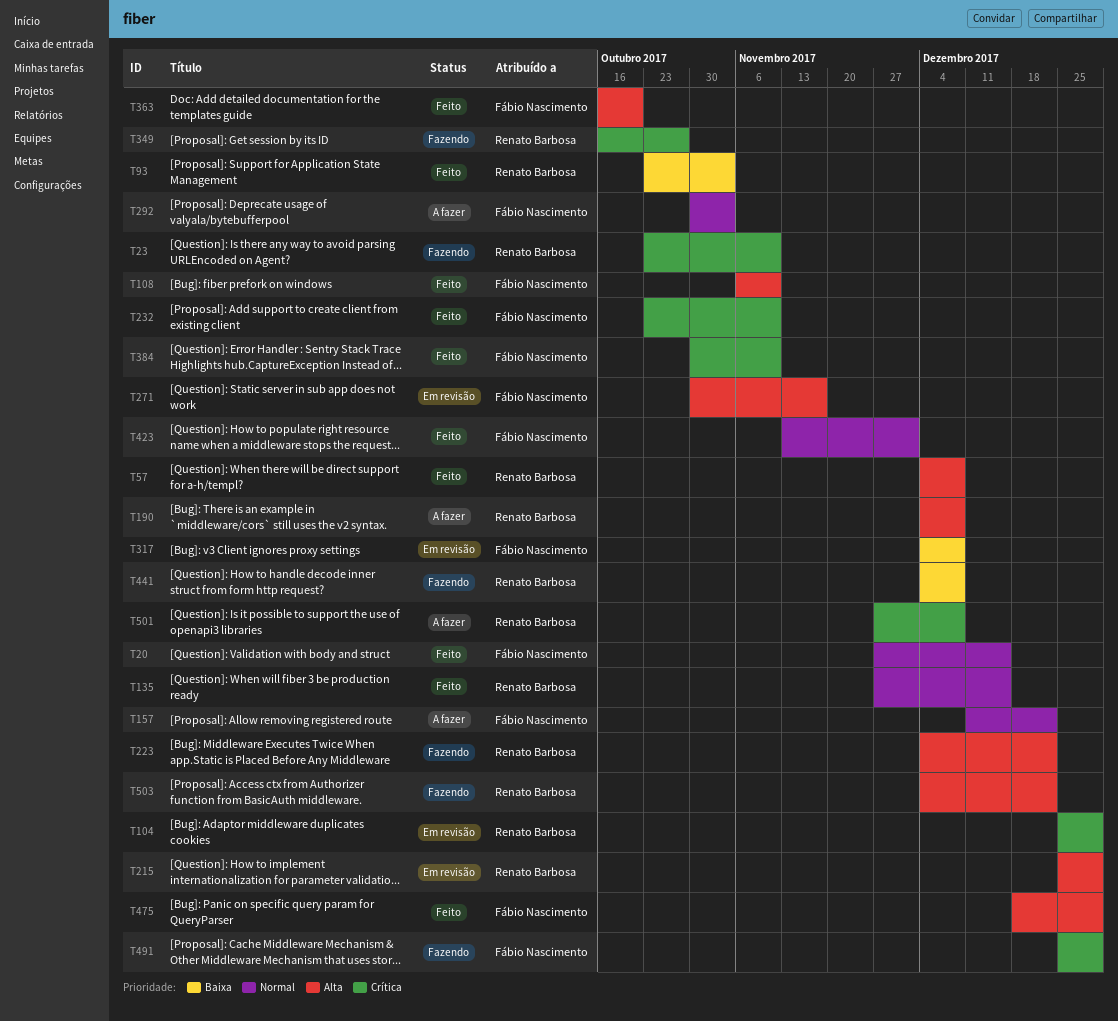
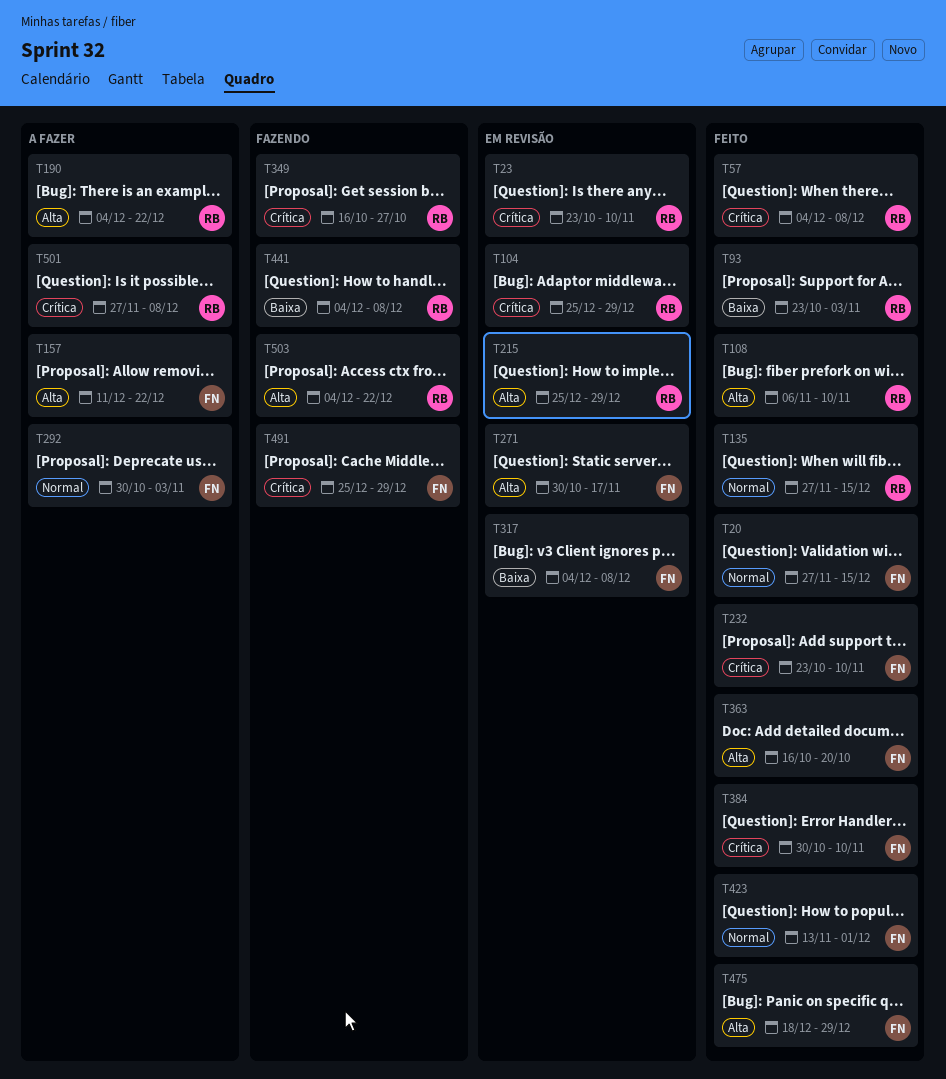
T23, status: Fazendo -> Em revisão
T57, priority: Alta -> Crítica
T108, owner: Fábio Nascimento -> Renato Barbosa
T157, priority: Normal -> Alta
T190, due: Dec 8 -> Dec 22
T223: present -> none

